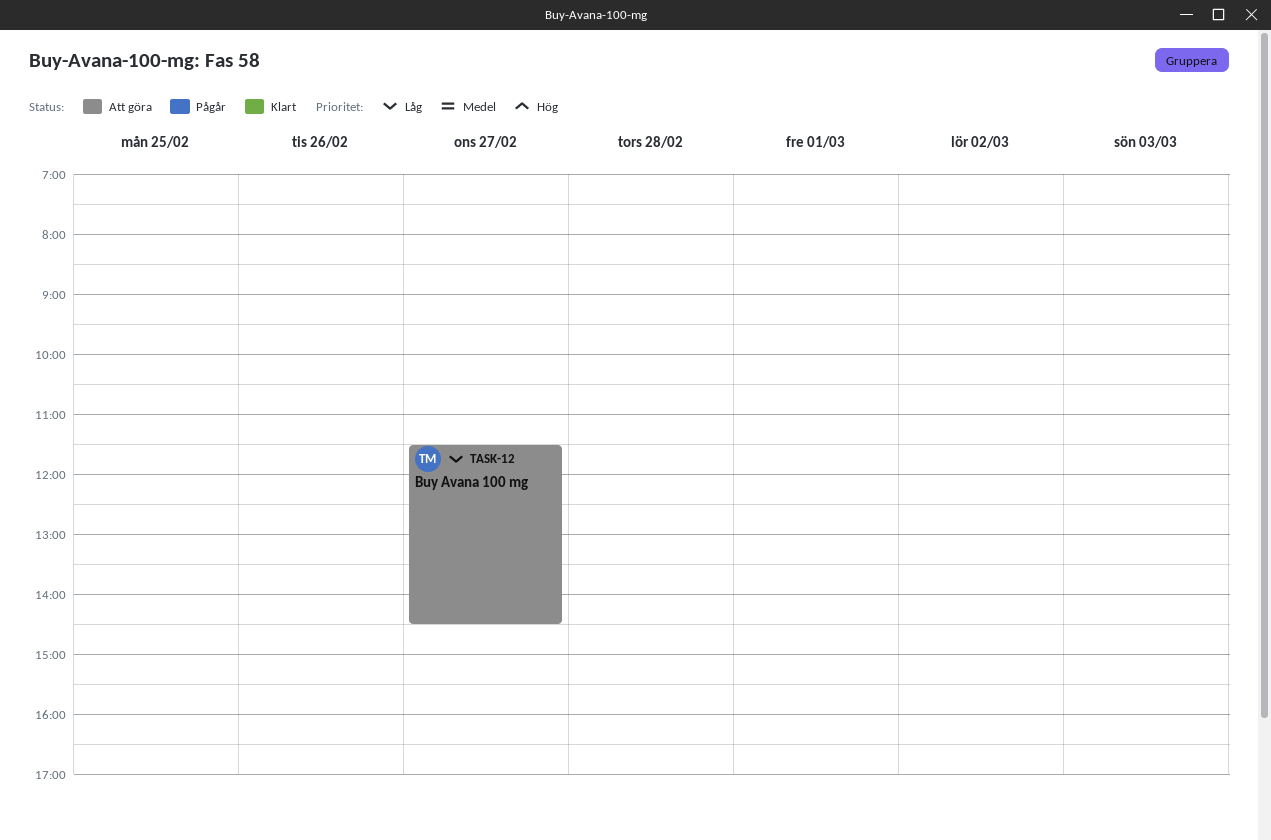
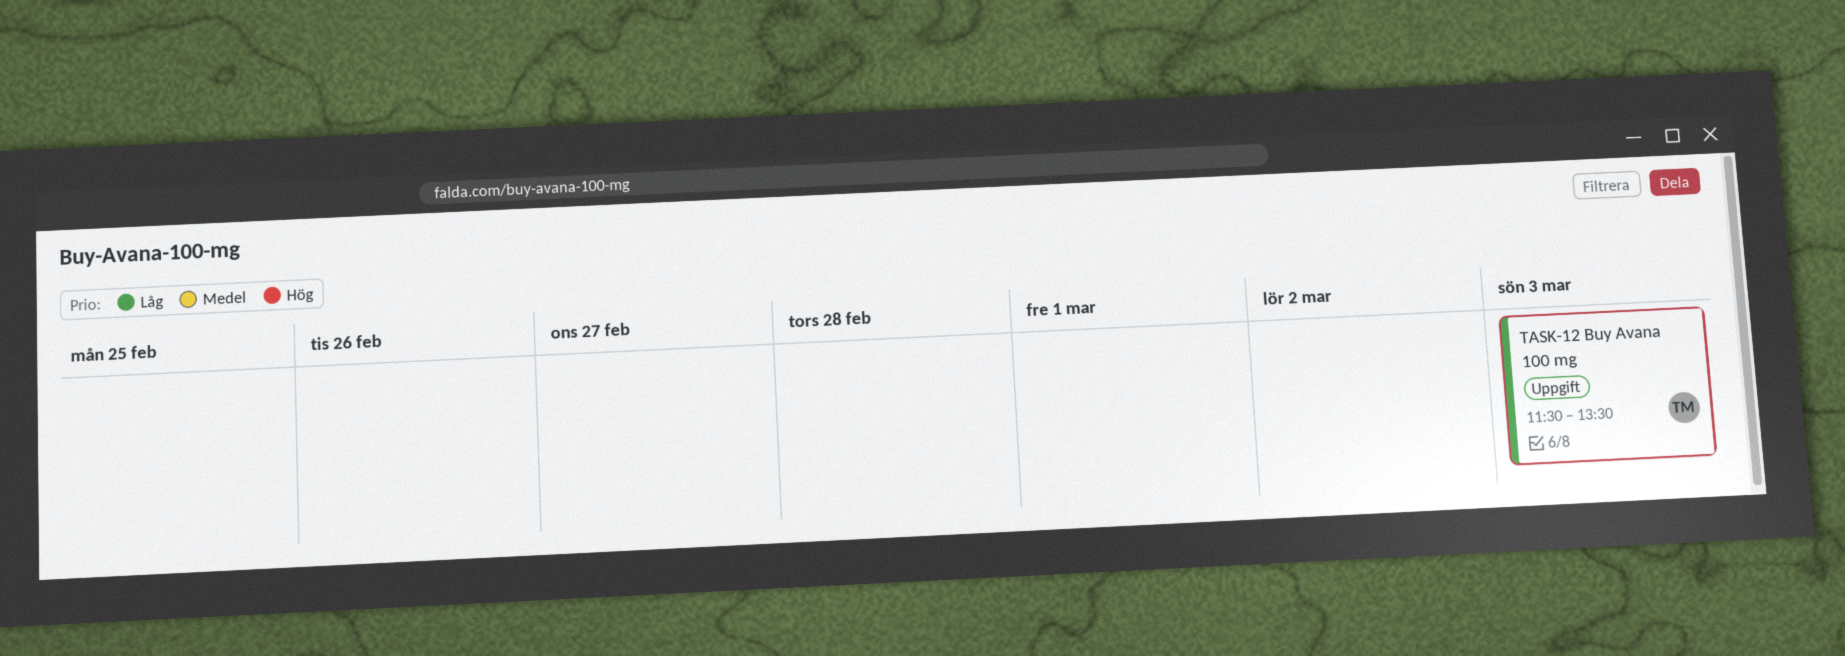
TASK-12, day: Feb 27 -> Mar 3
TASK-12, ends: 14:30 -> 13:30

